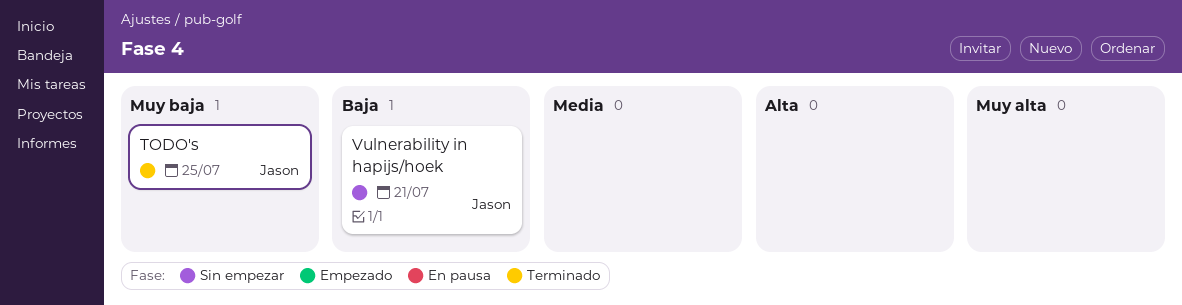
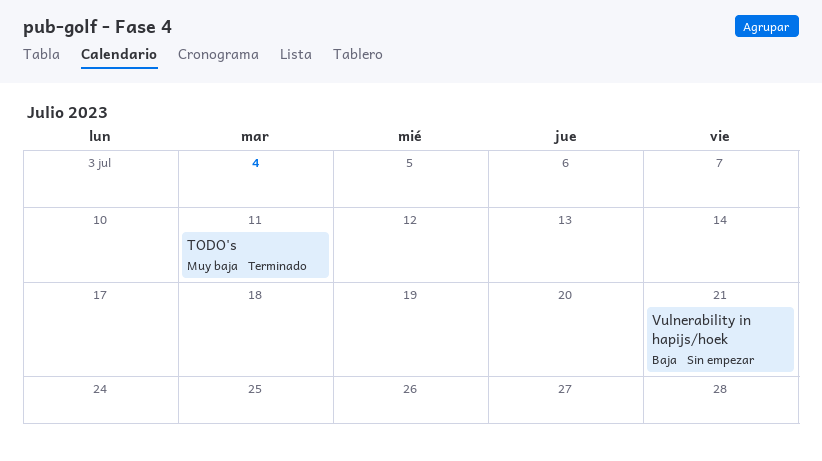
TODO's, due: Jul 25 -> Jul 11

